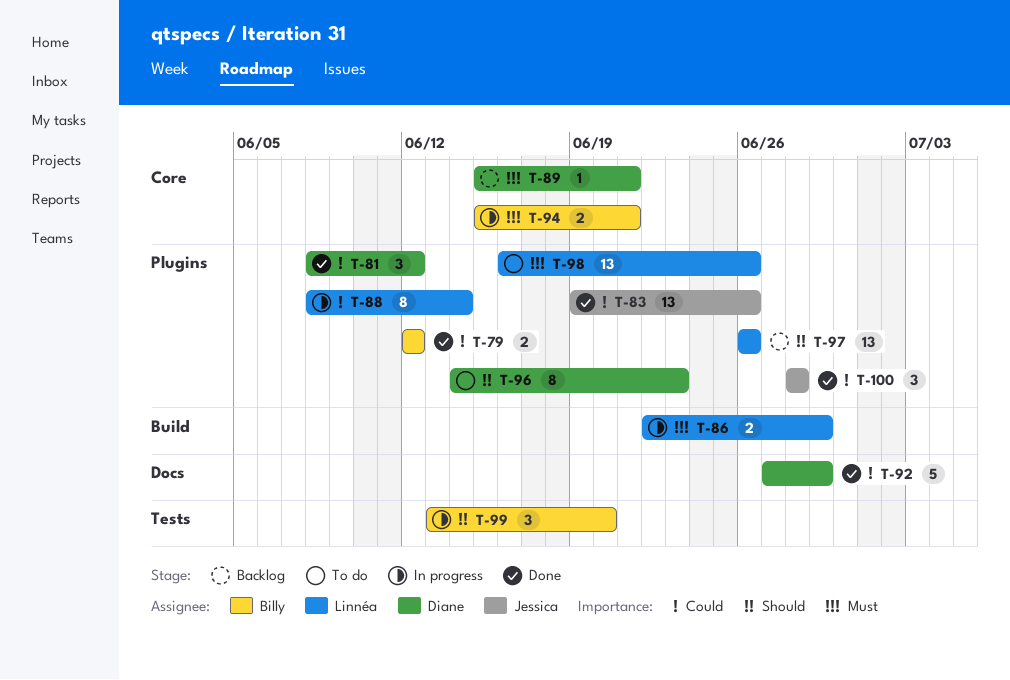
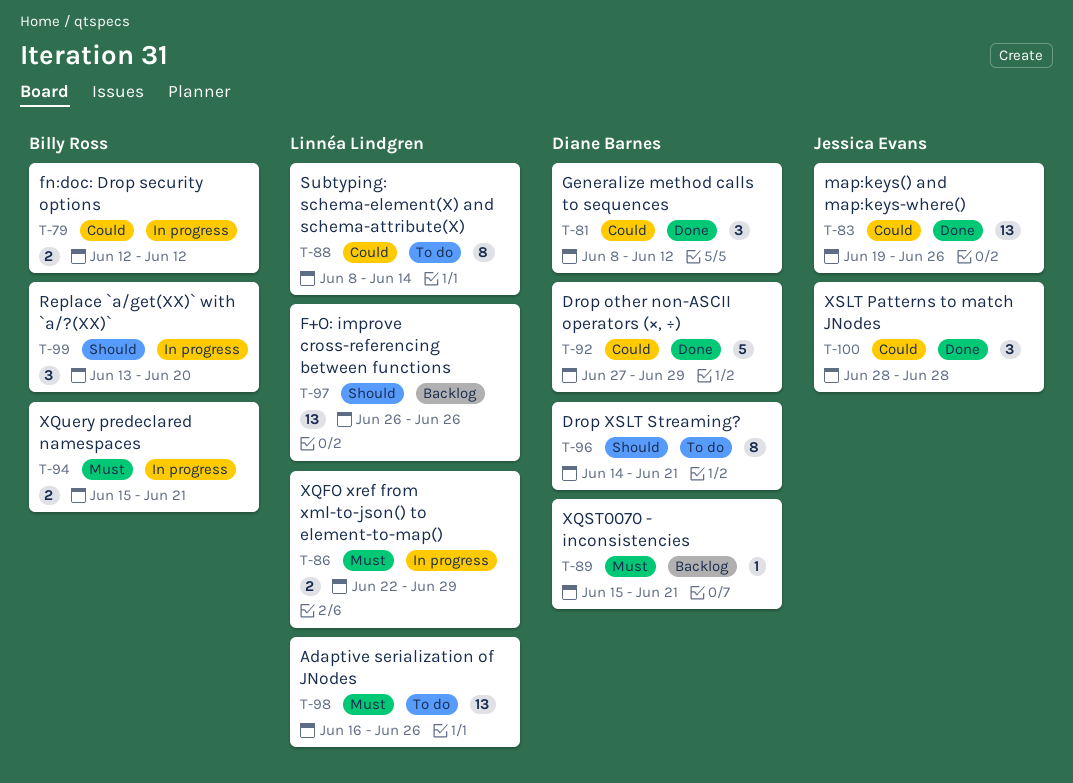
T-79, status: Done -> In progress
T-88, status: In progress -> To do
T-96, due: Jun 23 -> Jun 21

